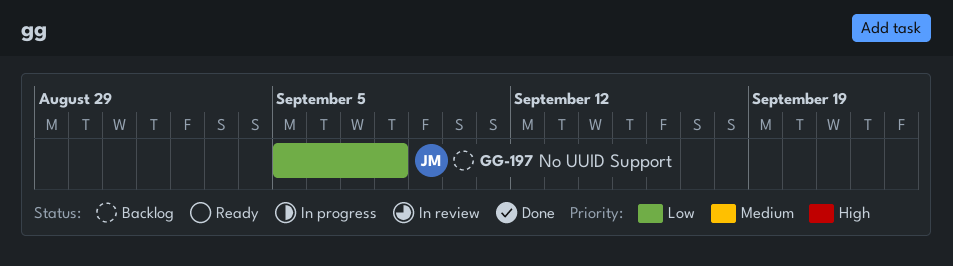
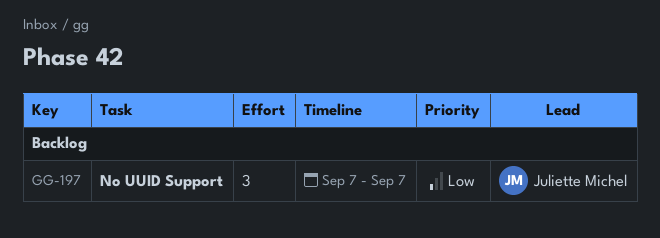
GG-197, start: Sep 5 -> Sep 7
GG-197, due: Sep 8 -> Sep 7

